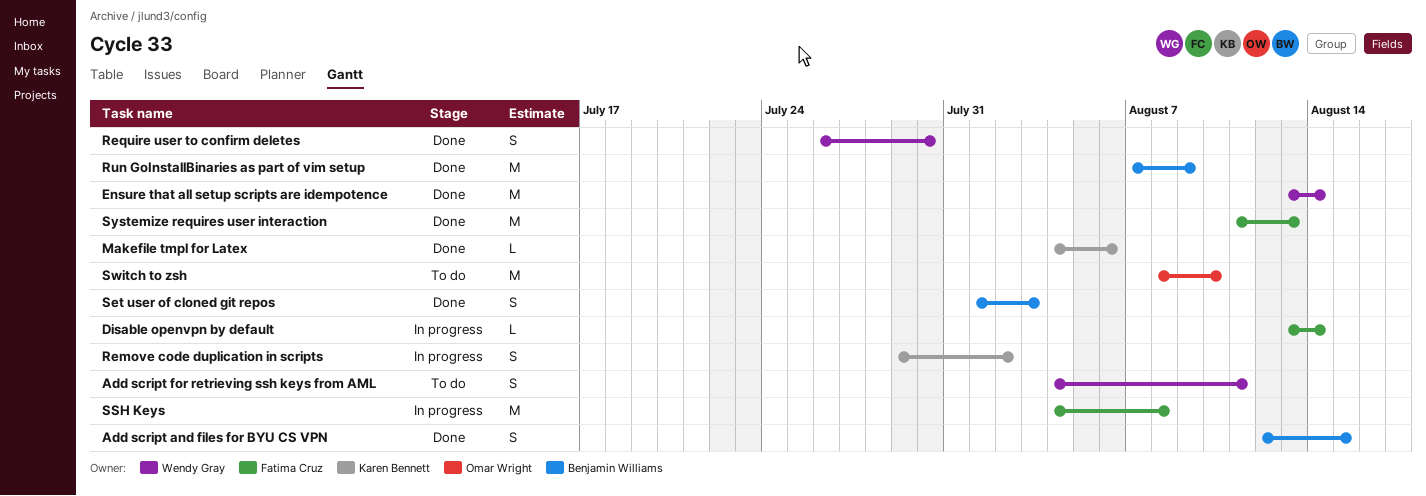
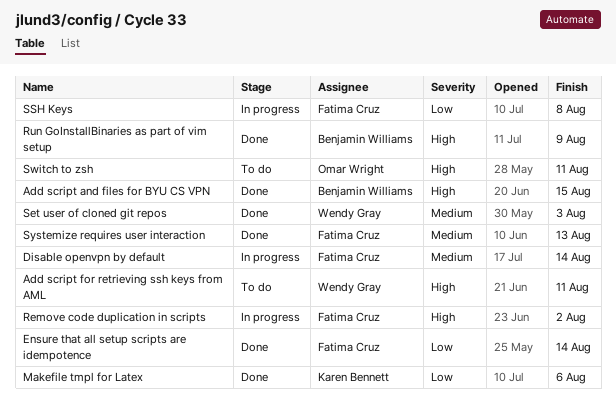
Ensure that all setup scripts are idempotence, owner: Wendy Gray -> Fatima Cruz
Remove code duplication in scripts, owner: Karen Bennett -> Fatima Cruz
Require user to confirm deletes: present -> none
Set user of cloned git repos, owner: Benjamin Williams -> Wendy Gray
Switch to zsh, due: Aug 10 -> Aug 11

